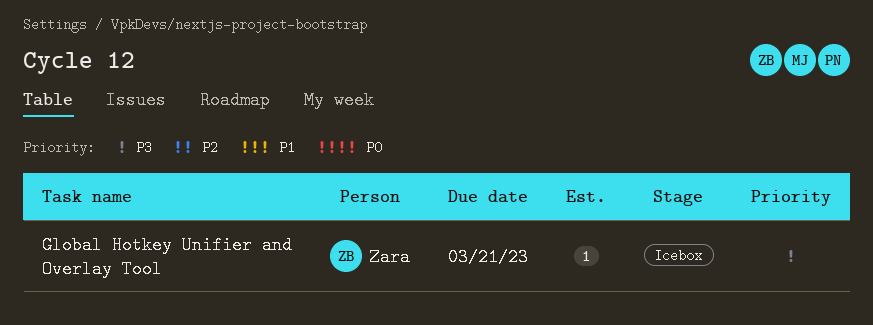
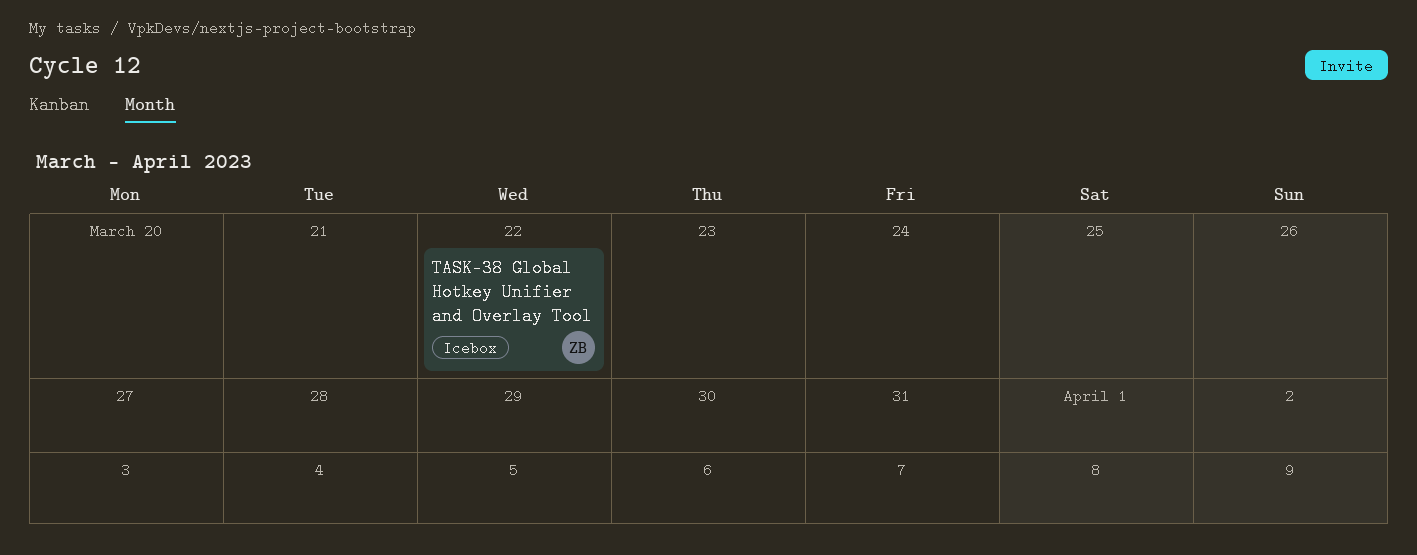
Global Hotkey Unifier and Overlay Tool, due: Mar 21 -> Mar 22

